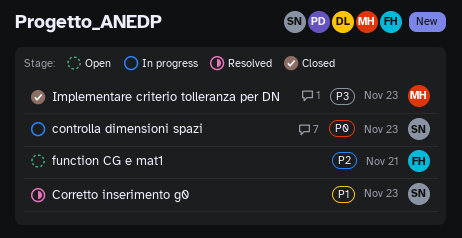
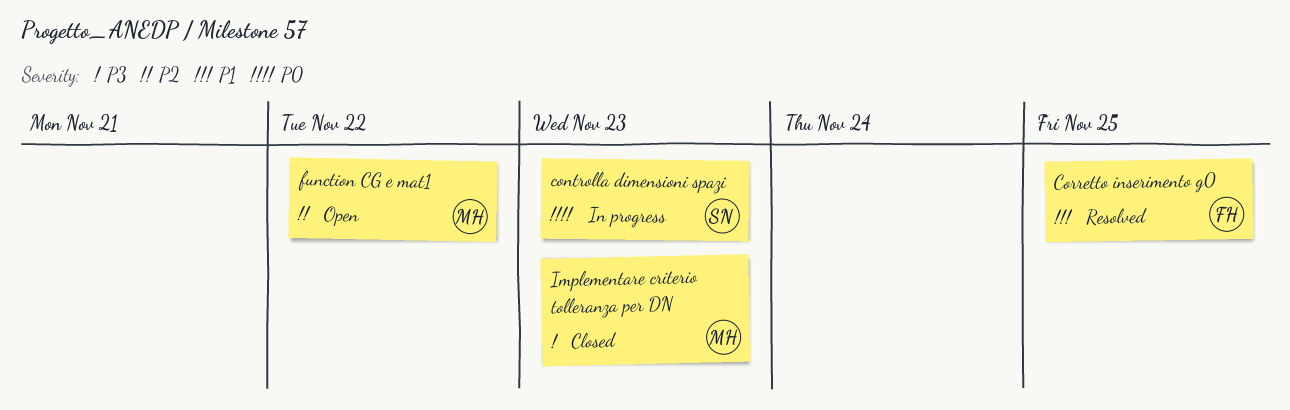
Corretto inserimento g0, owner: SN -> FH
Corretto inserimento g0, due: Nov 23 -> Nov 25
function CG e mat1, owner: FH -> MH
function CG e mat1, due: Nov 21 -> Nov 22

